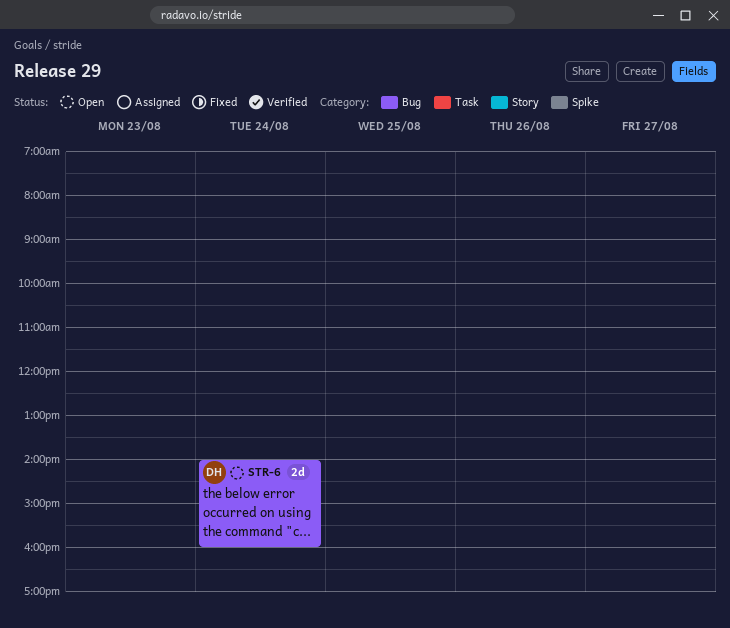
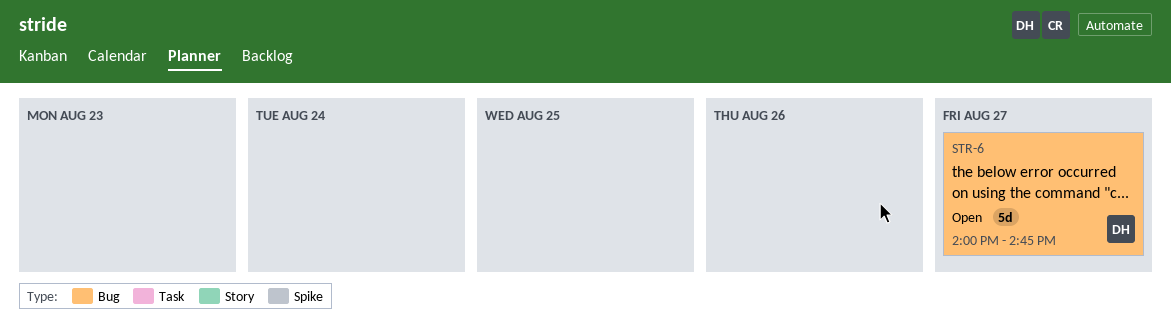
STR-6, estimate: 2d -> 5d
STR-6, day: Aug 24 -> Aug 27
STR-6, ends: 16:00 -> 14:45

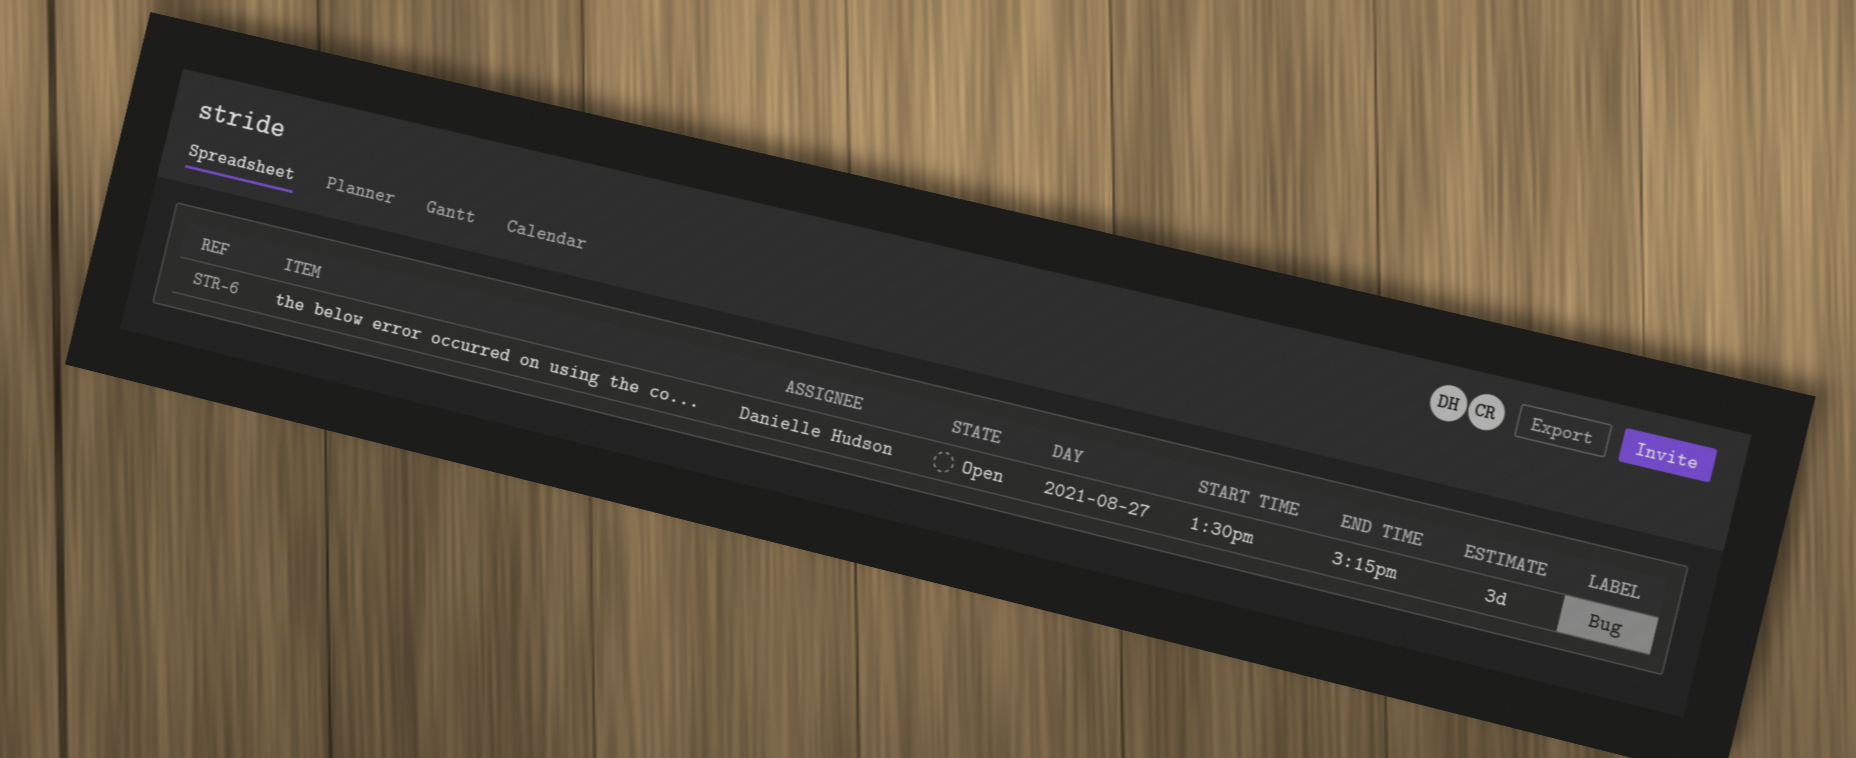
STR-6, estimate: 5d -> 3d
STR-6, begins: 14:00 -> 13:30
STR-6, ends: 14:45 -> 15:15

